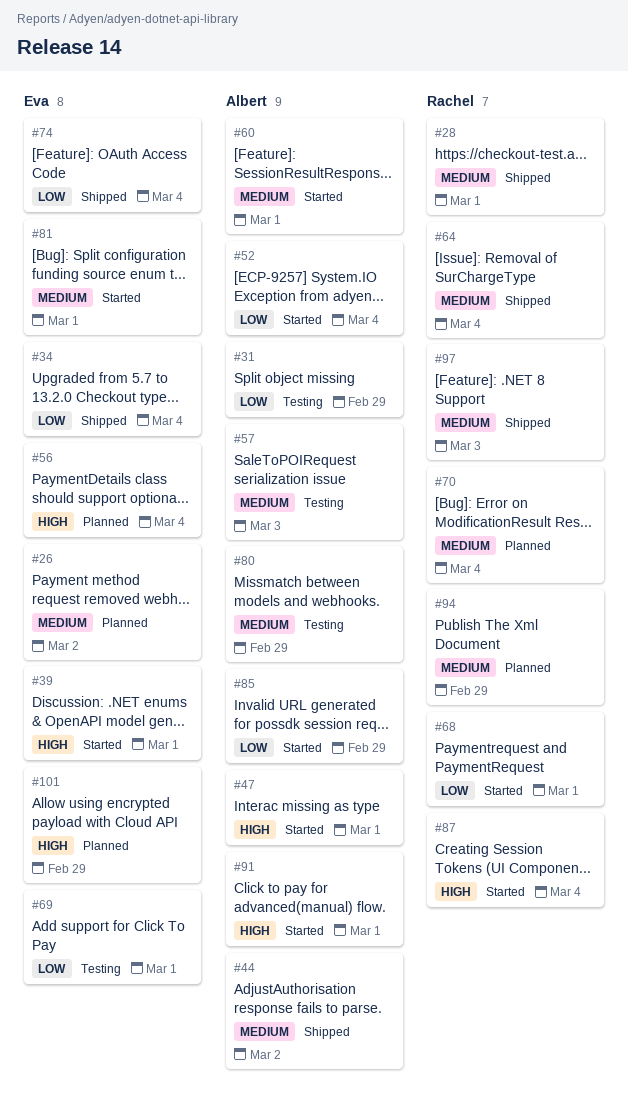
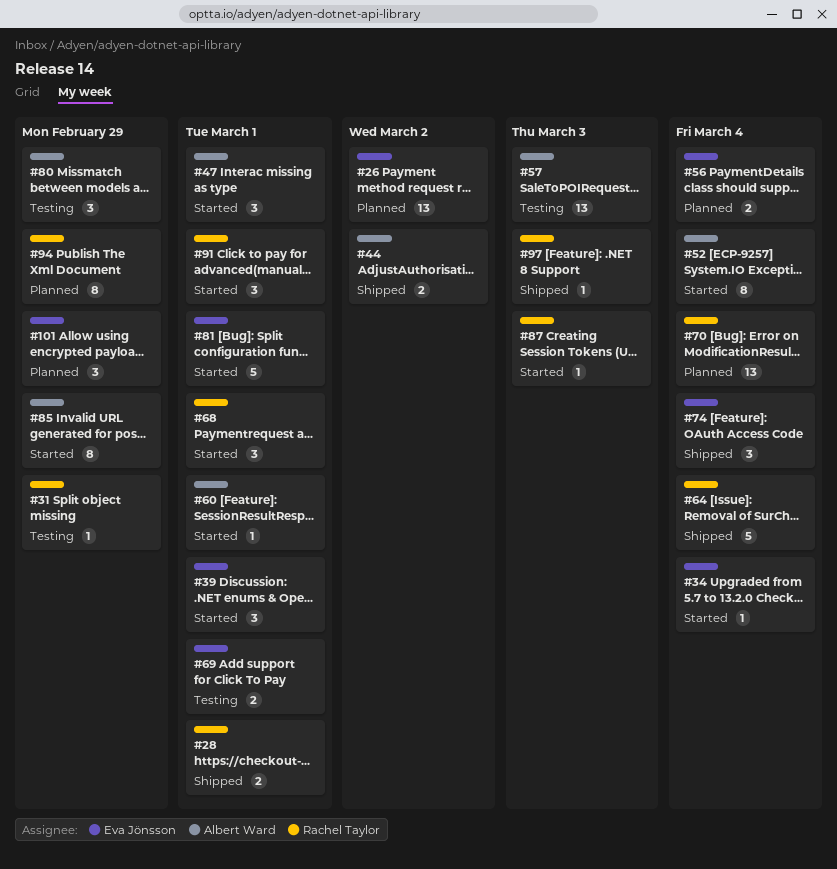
#31, owner: Albert Ward -> Rachel Taylor
#34, status: Shipped -> Started
#87, due: Mar 4 -> Mar 3
#91, owner: Albert Ward -> Rachel Taylor

